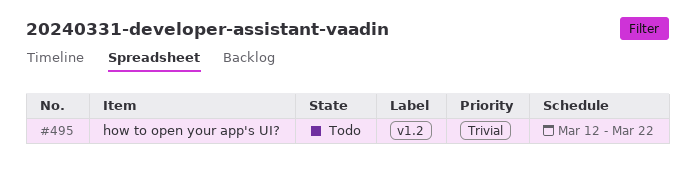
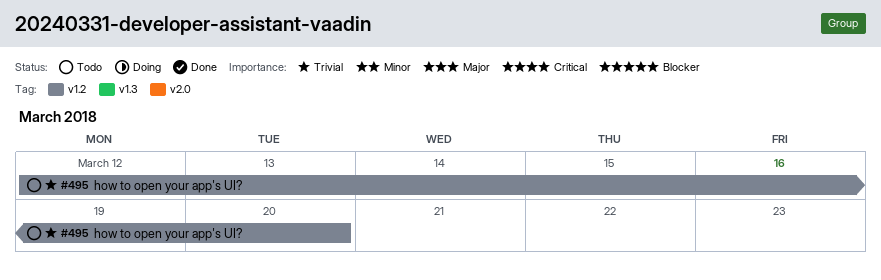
#495, due: Mar 22 -> Mar 20

